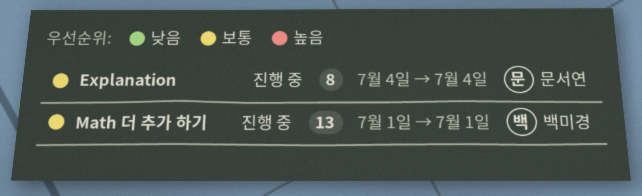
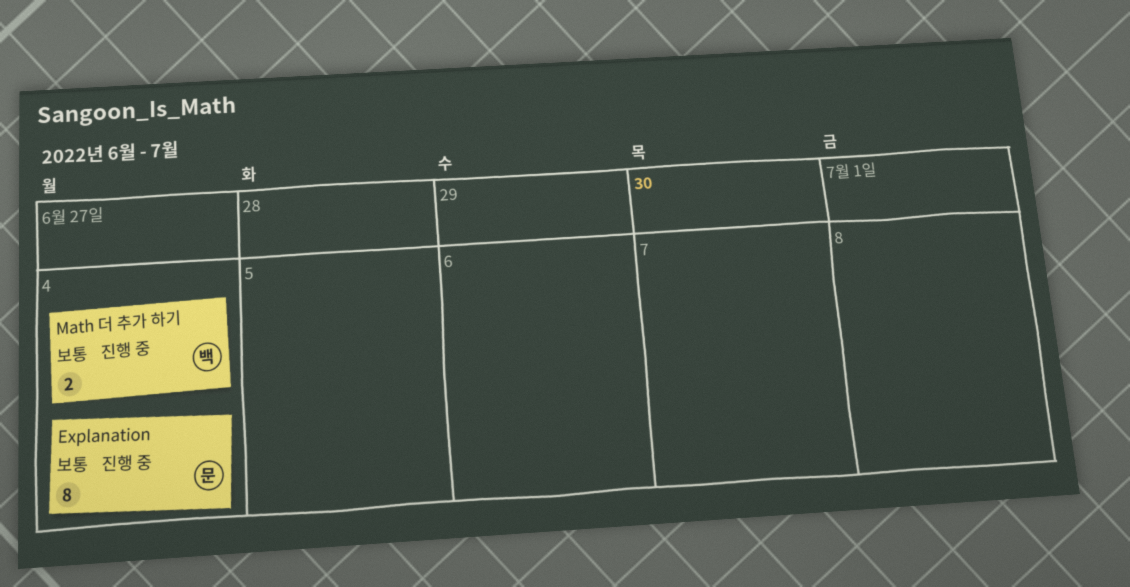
Math 더 추가 하기, estimate: 13 -> 2
Math 더 추가 하기, due: Jul 1 -> Jul 4

